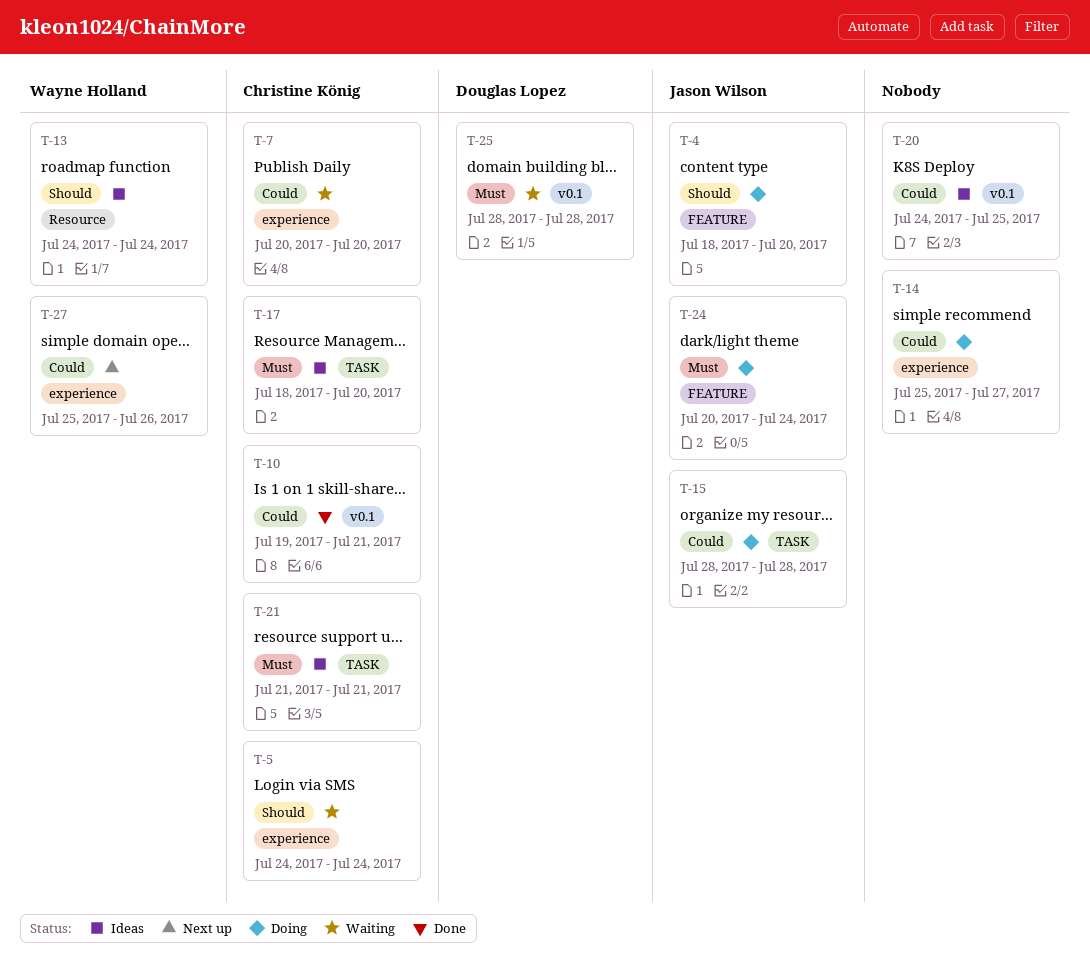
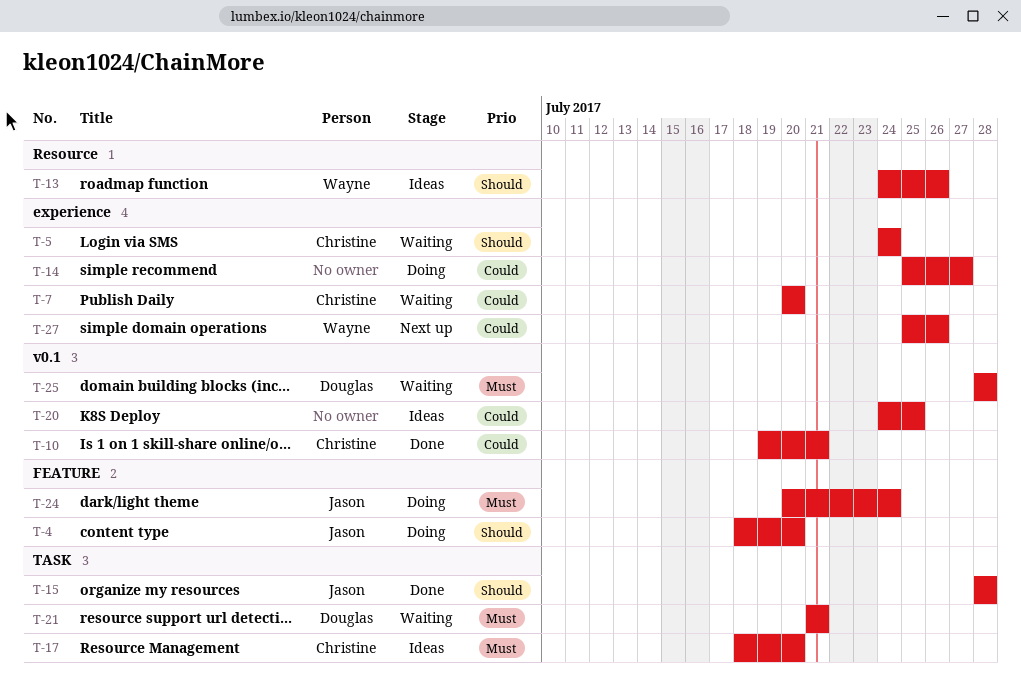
T-13, due: Jul 24 -> Jul 26
T-15, status: Doing -> Done
T-15, priority: Could -> Should
T-21, status: Ideas -> Waiting
T-21, owner: Christine König -> Douglas Lopez

